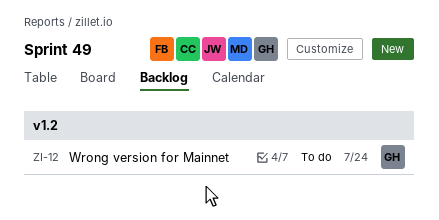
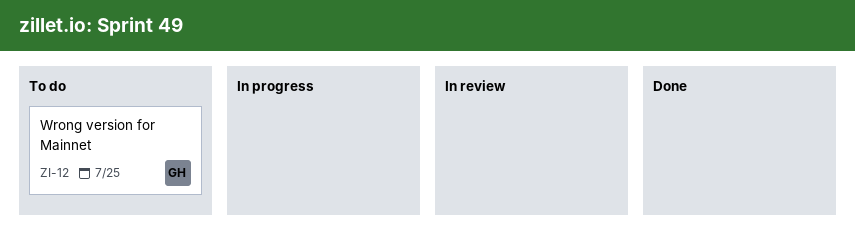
ZI-12, due: Jul 24 -> Jul 25

